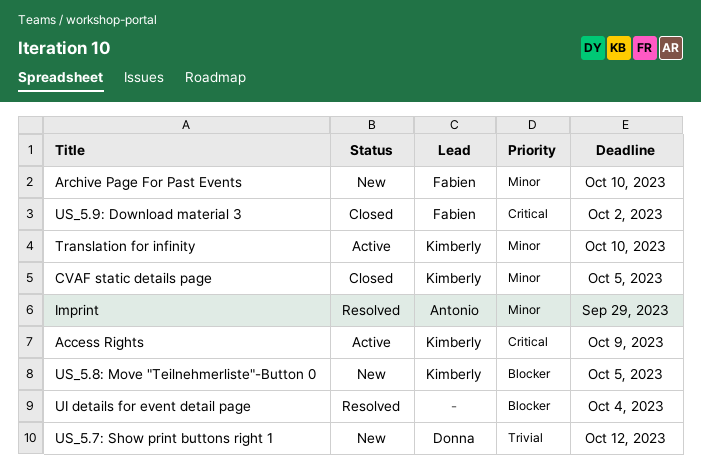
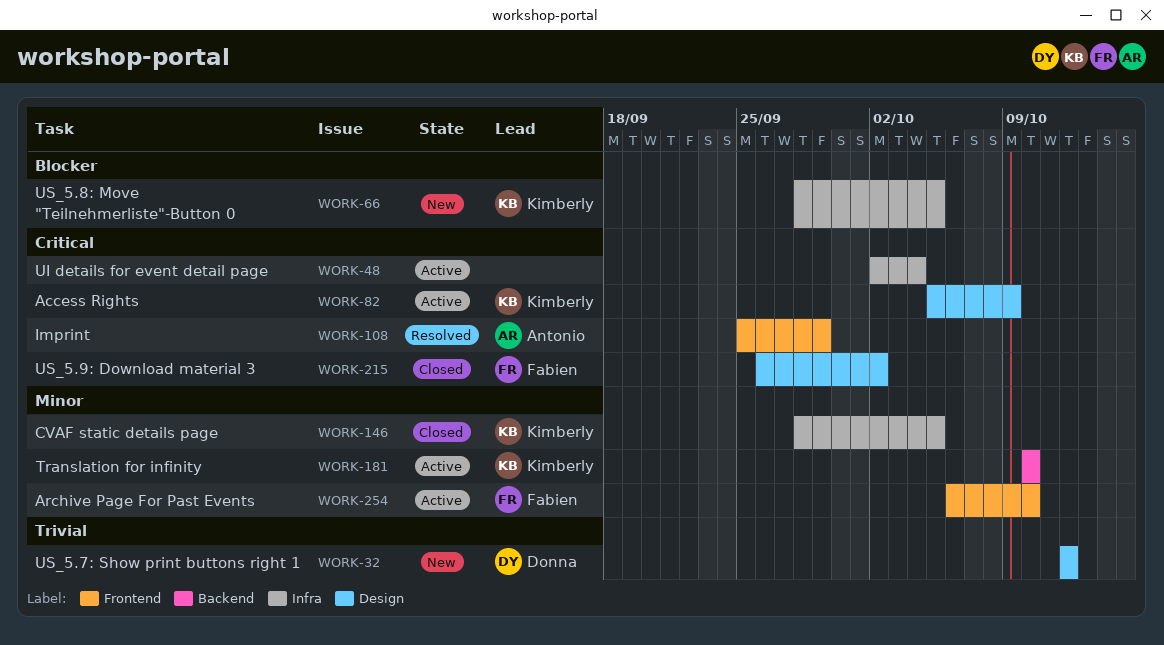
Archive Page For Past Events, status: New -> Active
Imprint, priority: Minor -> Critical
UI details for event detail page, status: Resolved -> Active
UI details for event detail page, priority: Blocker -> Critical

